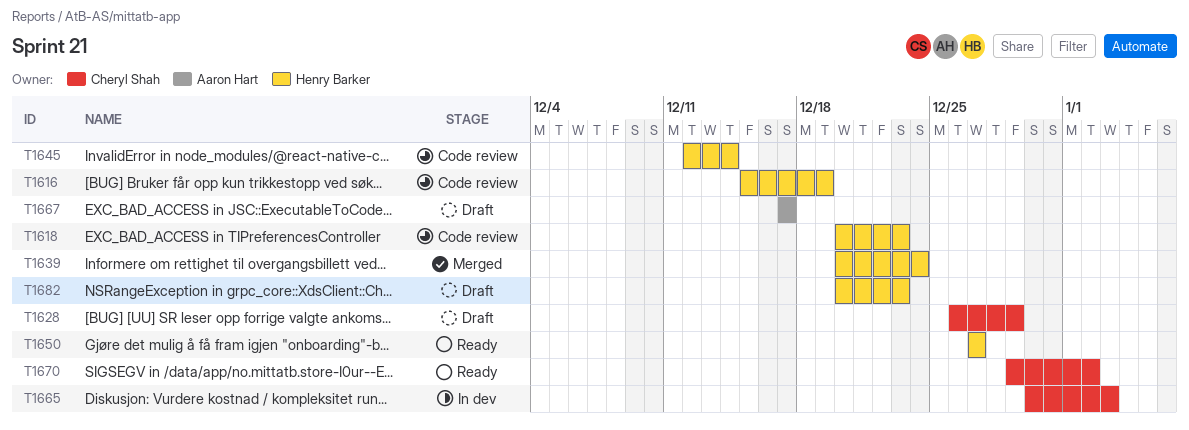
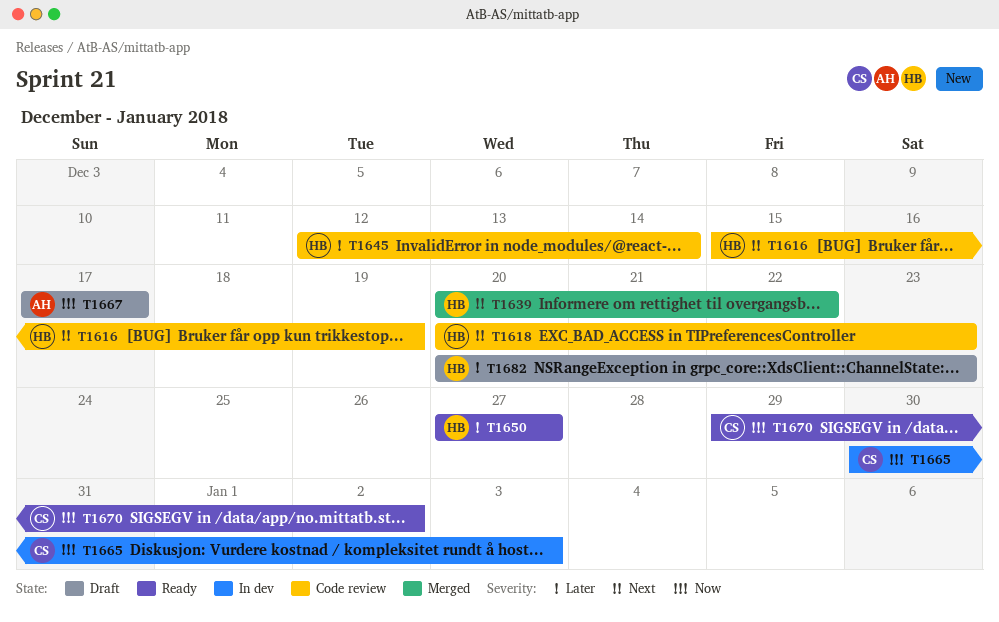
T1628: present -> none
T1639, due: Dec 24 -> Dec 22

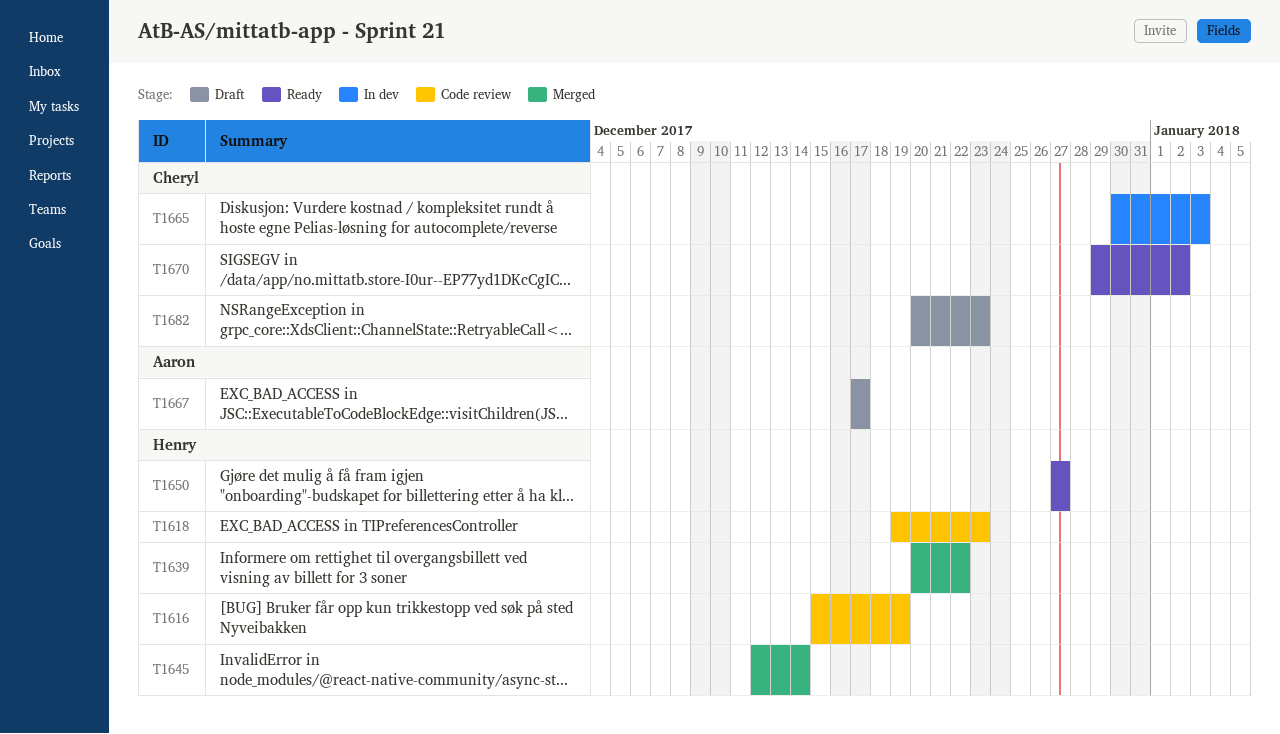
T1618, start: Dec 20 -> Dec 19
T1645, status: Code review -> Merged
T1682, owner: Henry -> Cheryl

